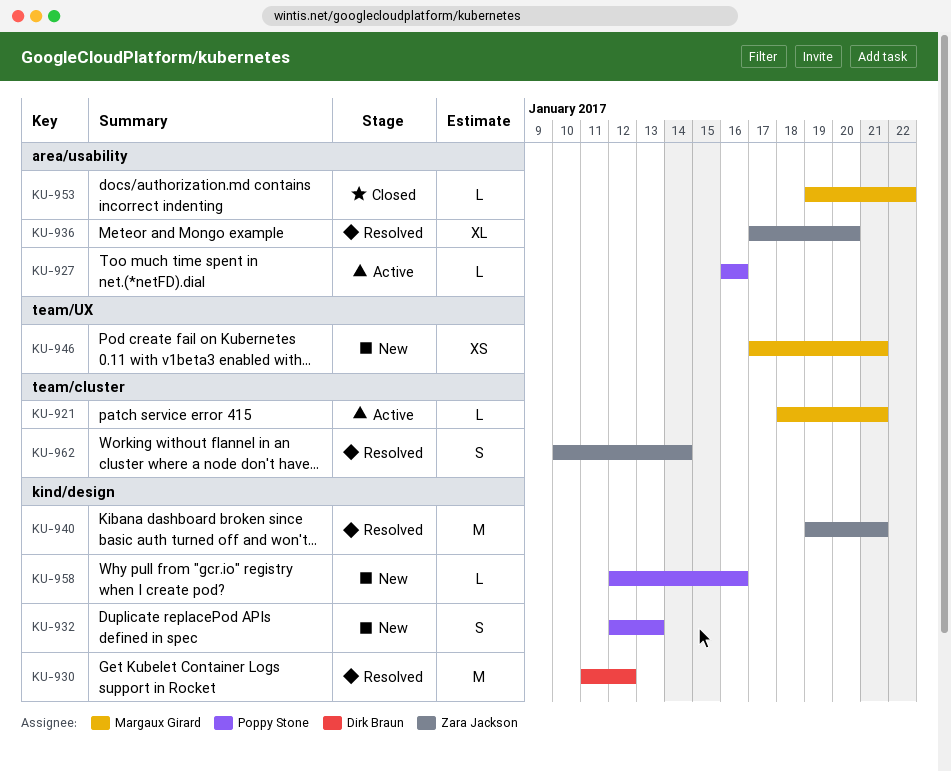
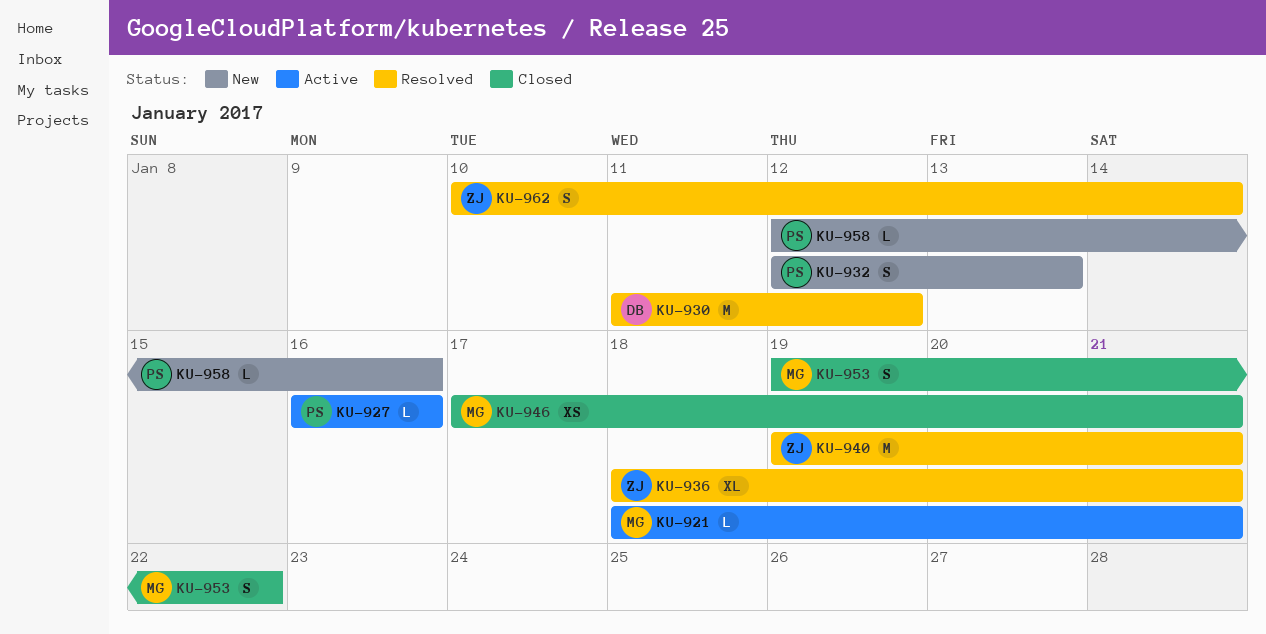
KU-936, start: Jan 17 -> Jan 18
KU-936, due: Jan 20 -> Jan 21
KU-946, status: New -> Closed
KU-953, estimate: L -> S

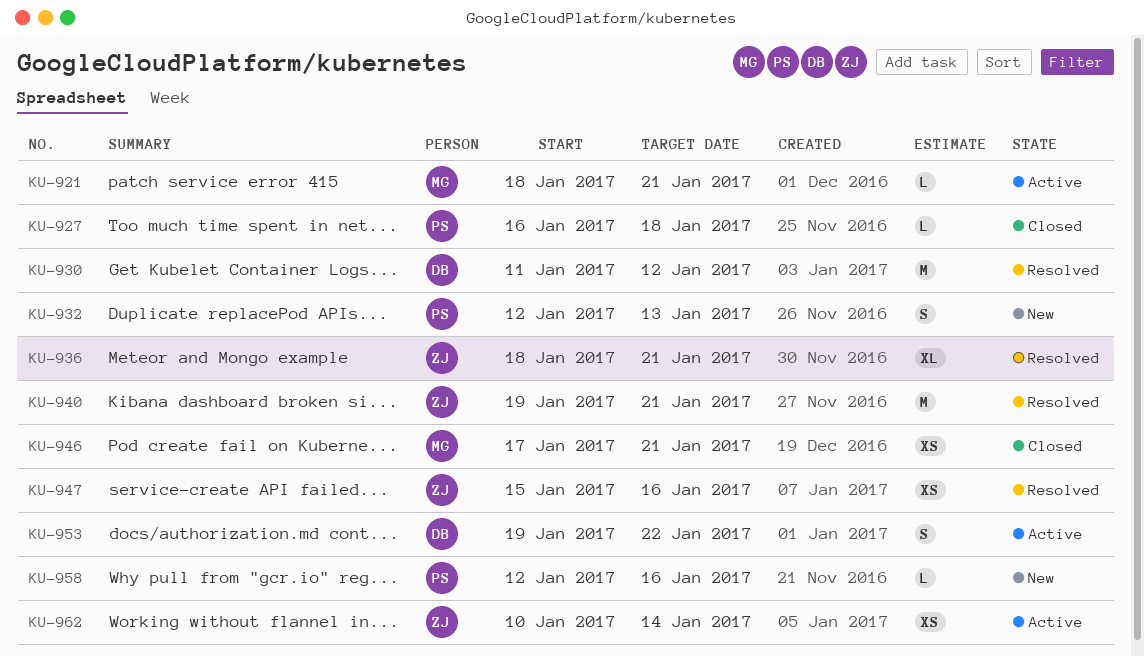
KU-927, status: Active -> Closed
KU-927, due: Jan 16 -> Jan 18
KU-947: none -> present
KU-953, status: Closed -> Active
KU-953, owner: MG -> DB
KU-962, status: Resolved -> Active
KU-962, estimate: S -> XS

